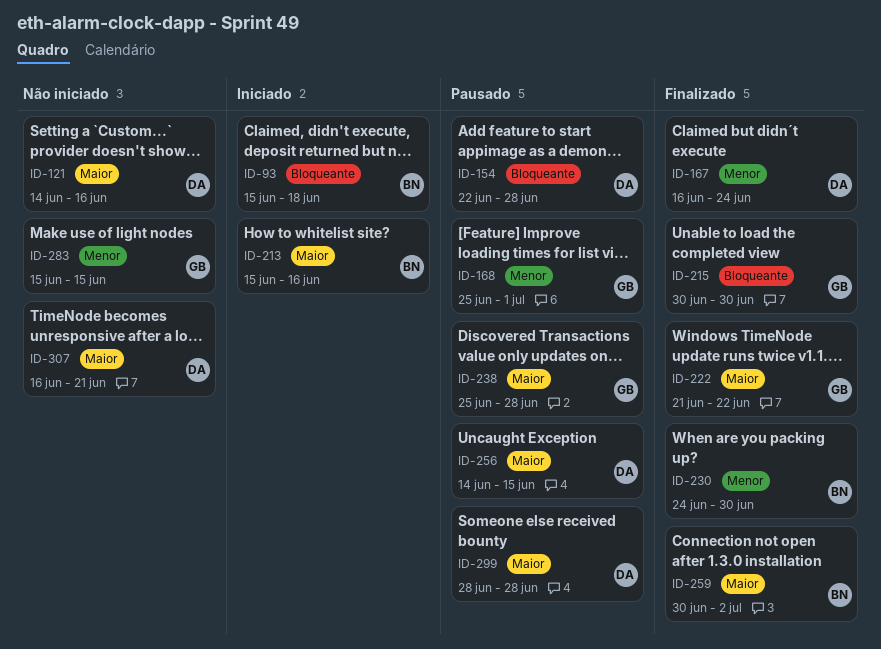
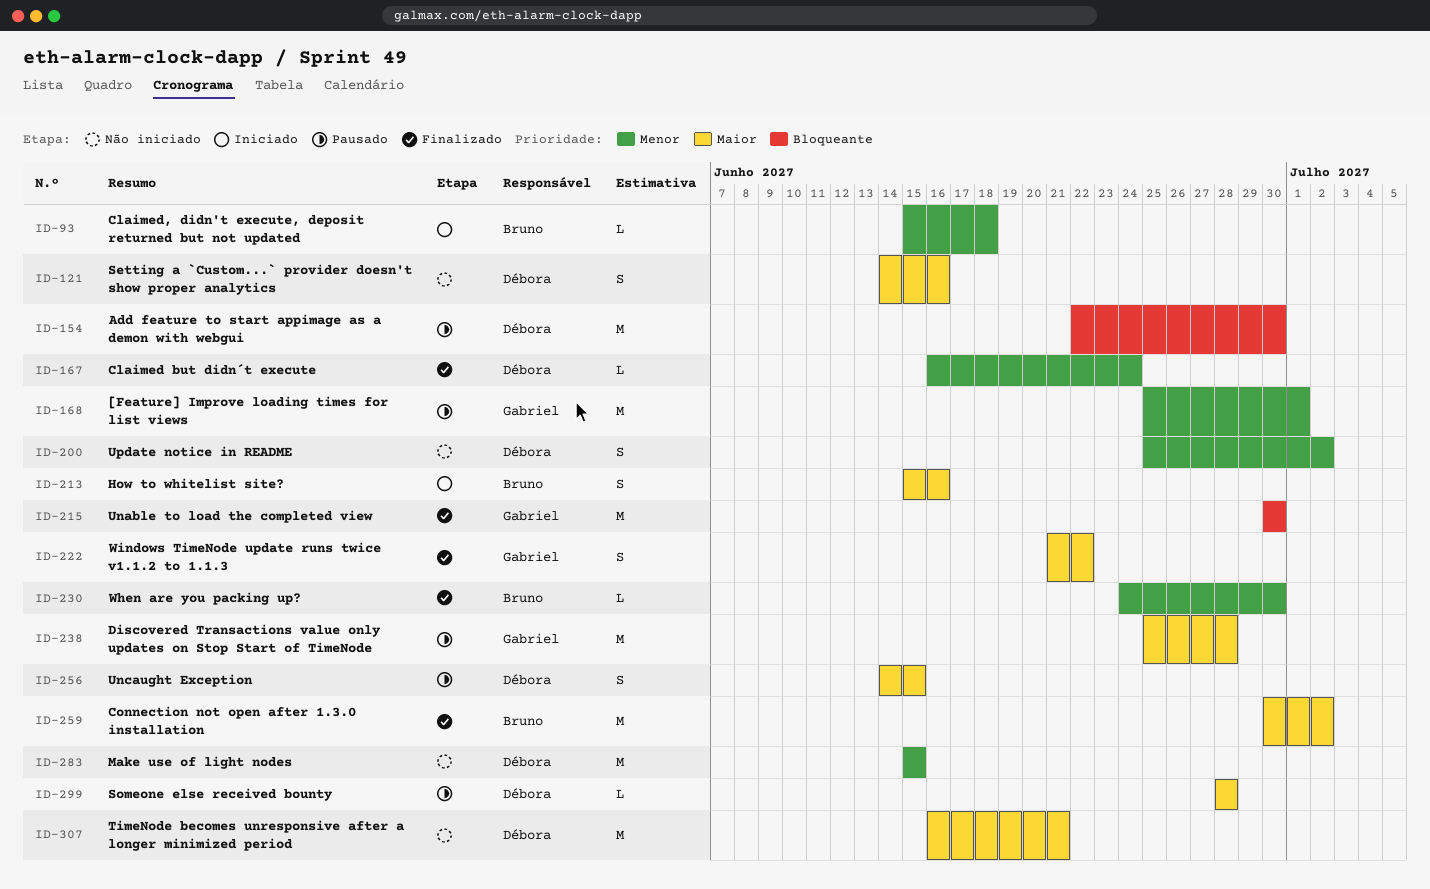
ID-93, priority: Bloqueante -> Menor
ID-154, due: Jun 28 -> Jun 30
ID-200: none -> present
ID-283, owner: Gabriel -> Débora

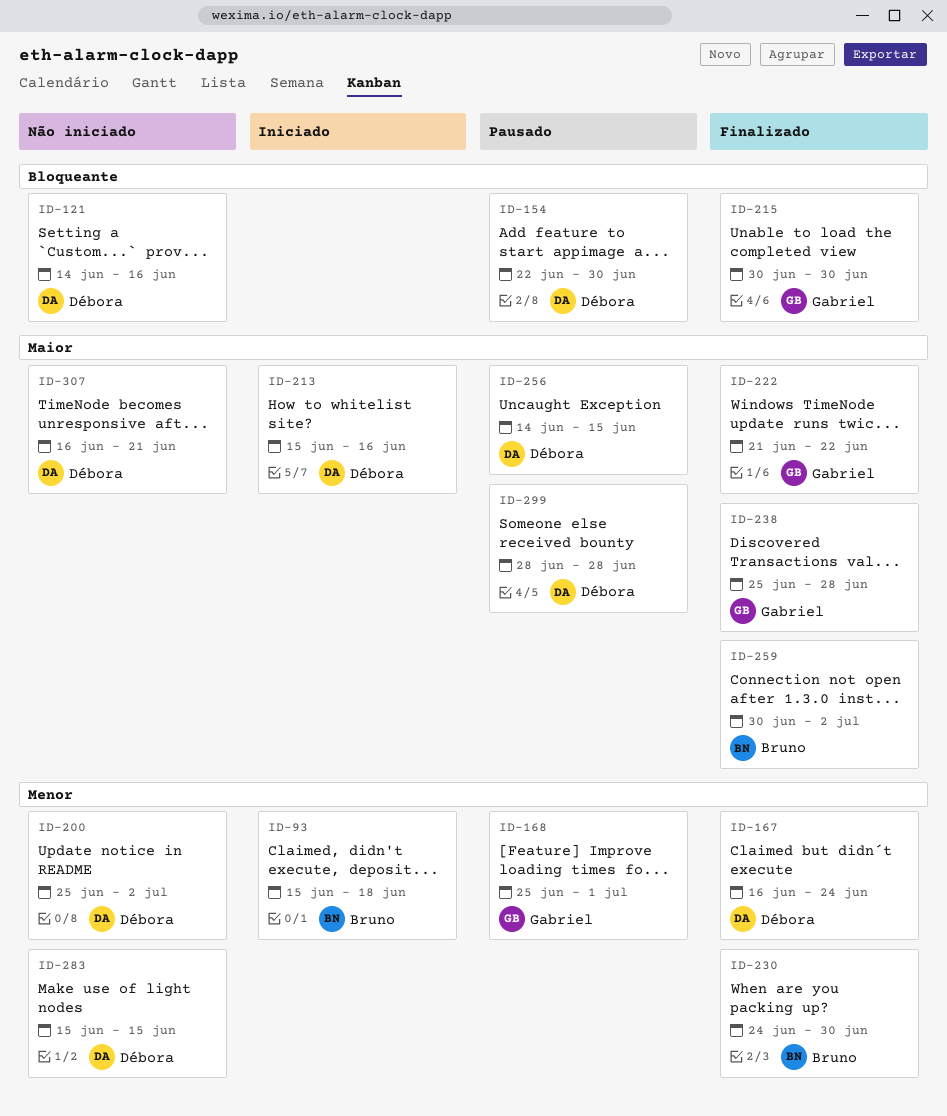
ID-121, priority: Maior -> Bloqueante
ID-213, owner: Bruno -> Débora
ID-238, status: Pausado -> Finalizado

